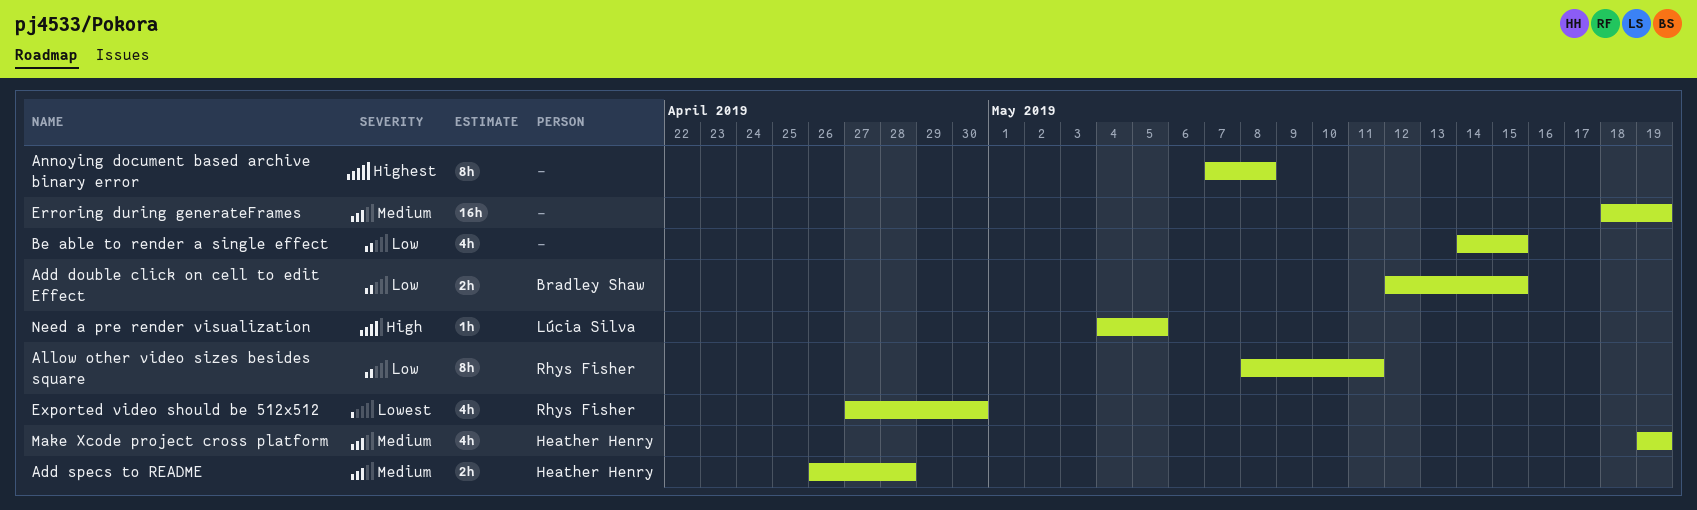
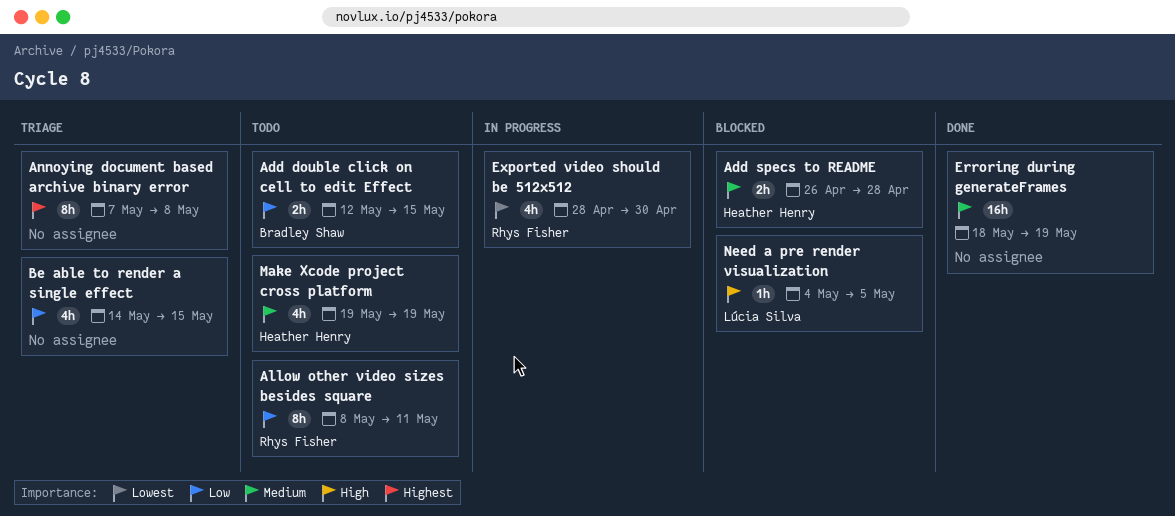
Exported video should be 512x512, start: Apr 27 -> Apr 28

